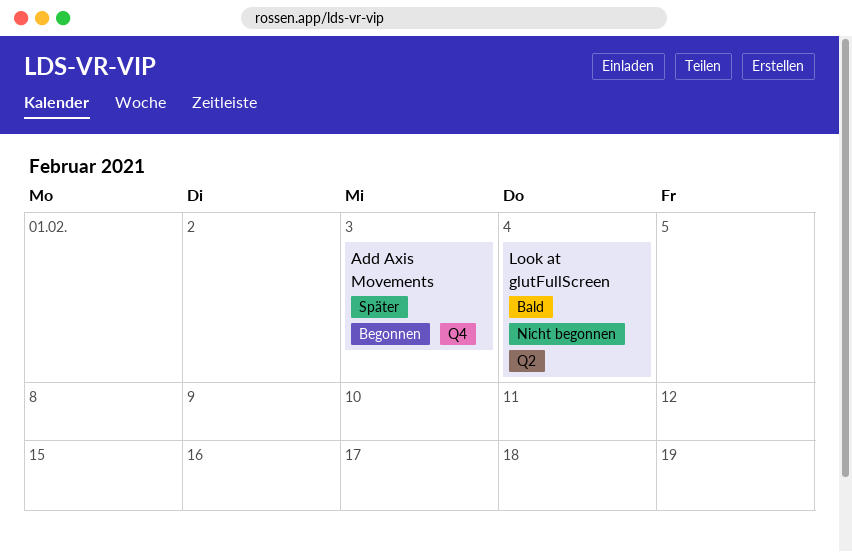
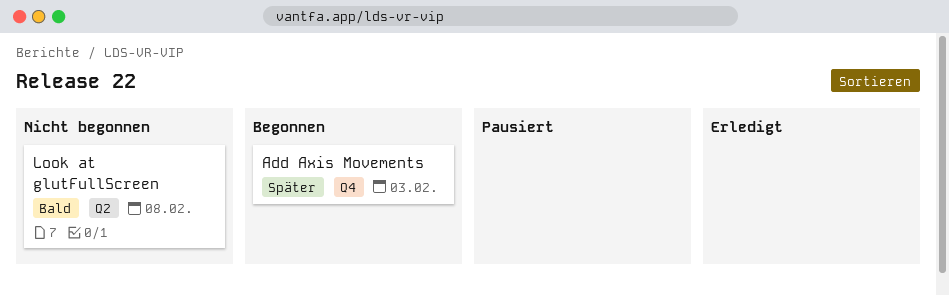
Look at glutFullScreen, due: Feb 4 -> Feb 8

